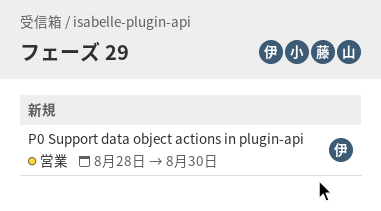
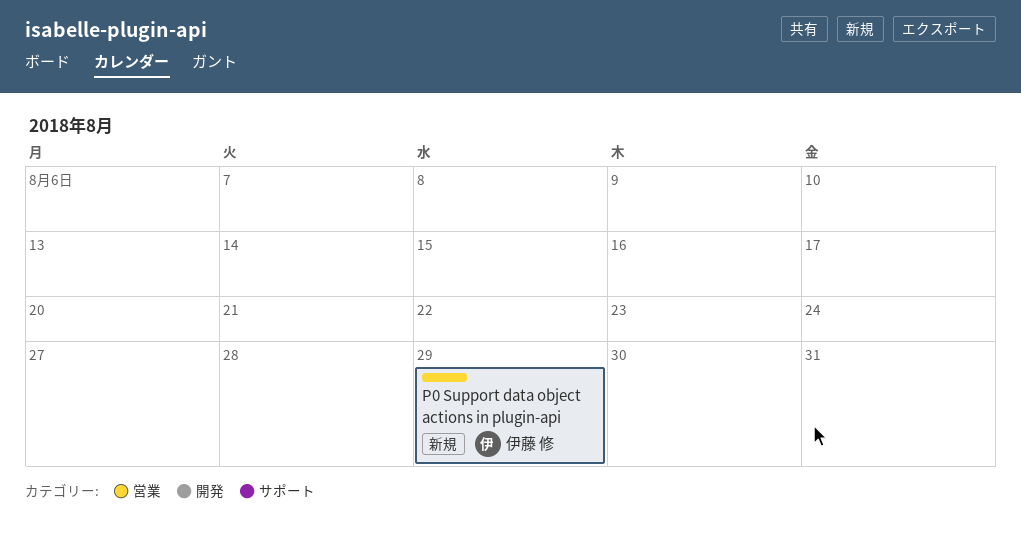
P0 Support data object actions in plugin-api, due: Aug 30 -> Aug 29

